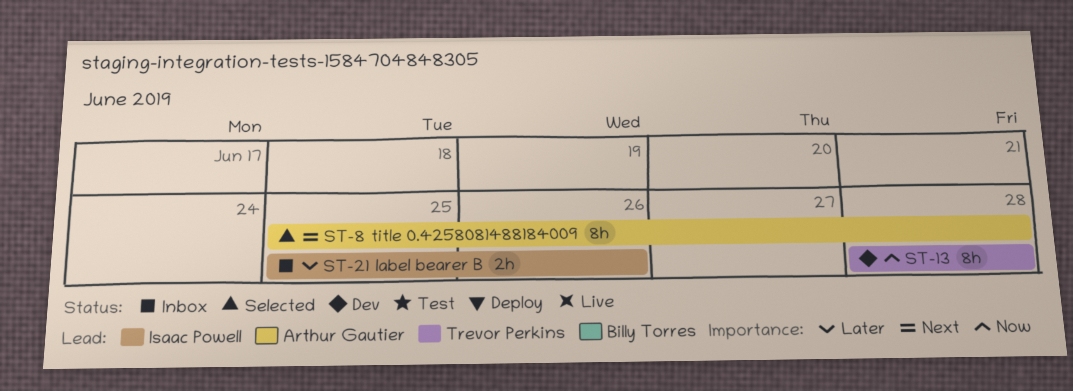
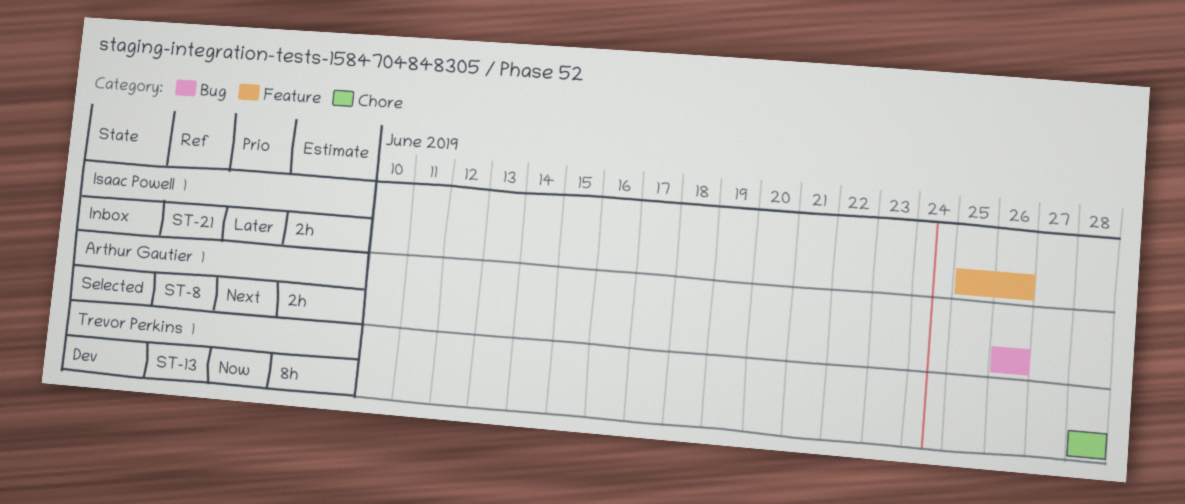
ST-8, estimate: 8h -> 2h
ST-8, start: Jun 25 -> Jun 26
ST-8, due: Jun 28 -> Jun 26

